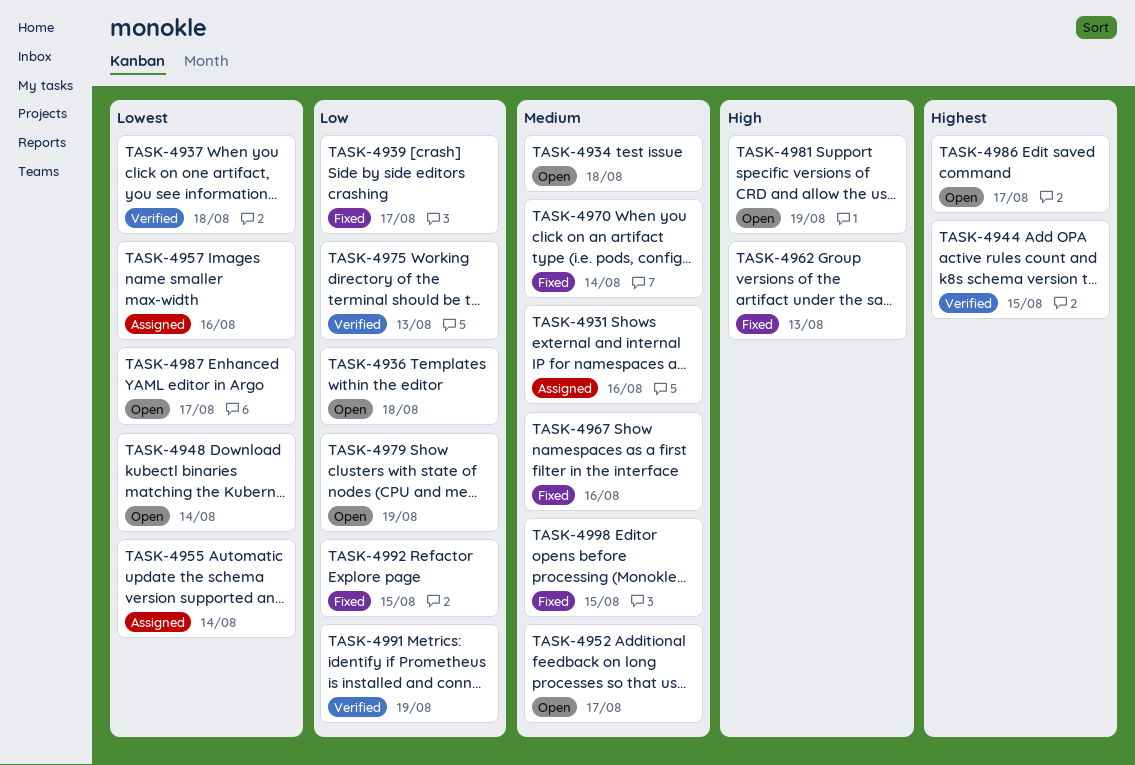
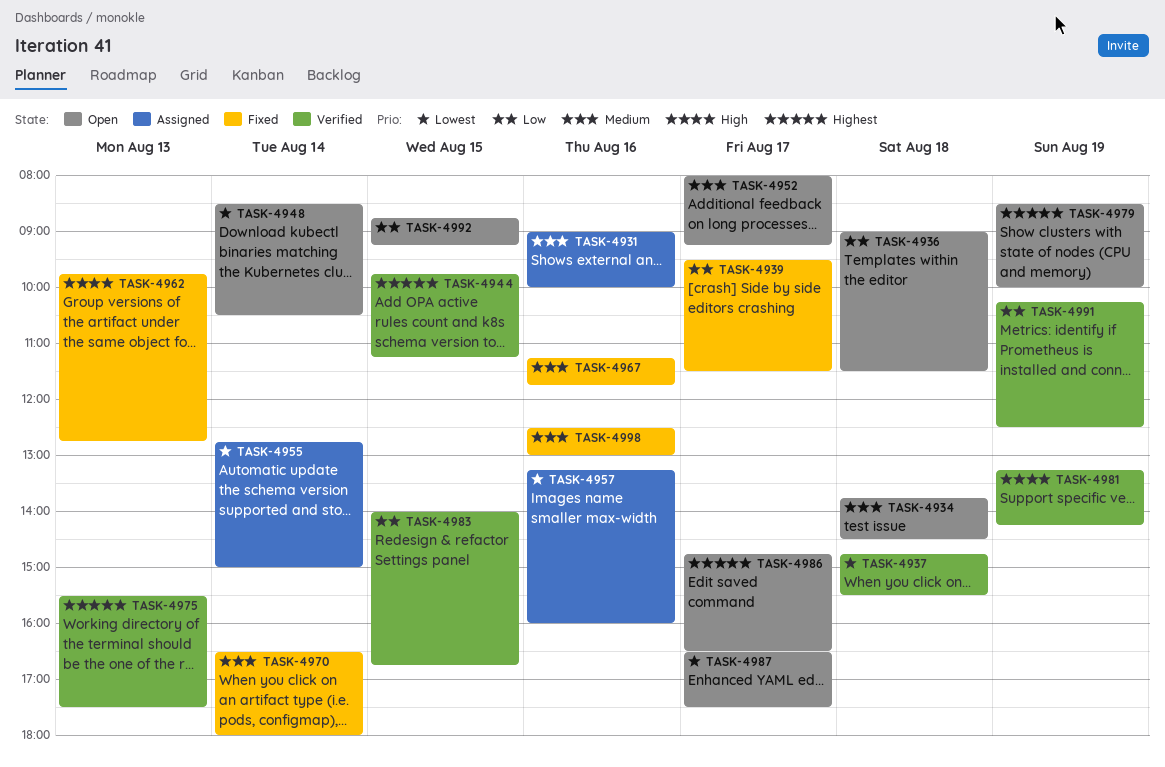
TASK-4975, priority: Low -> Highest
TASK-4979, priority: Low -> Highest
TASK-4981, status: Open -> Verified
TASK-4983: none -> present
TASK-4992, status: Fixed -> Open
TASK-4998, day: Aug 15 -> Aug 16

